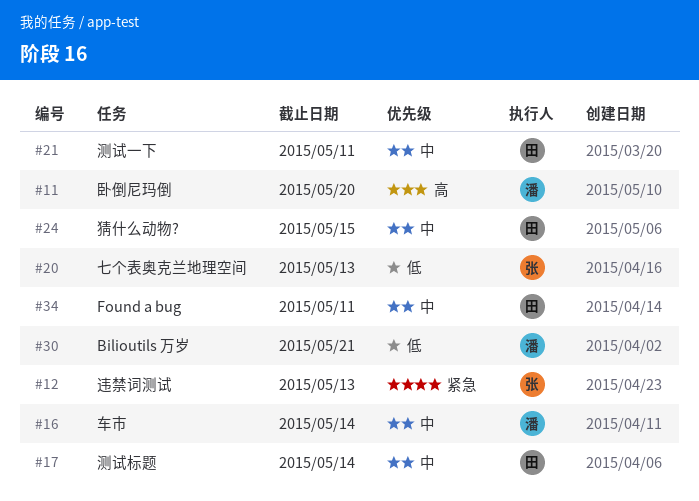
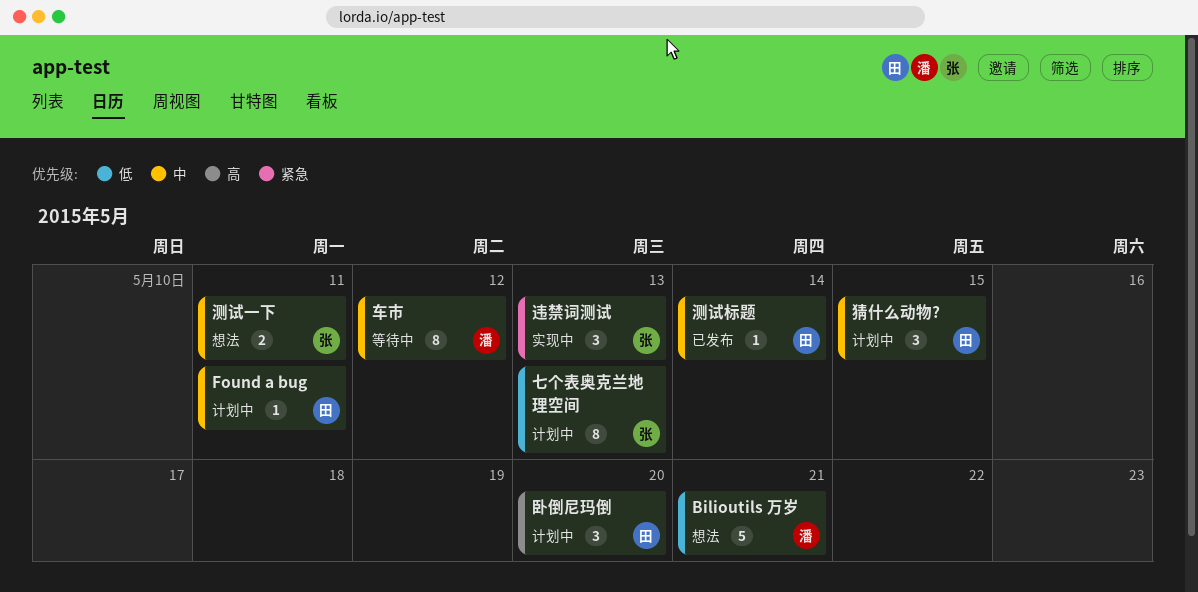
卧倒尼玛倒, owner: 潘 -> 田
测试一下, owner: 田 -> 张
车市, due: May 14 -> May 12

